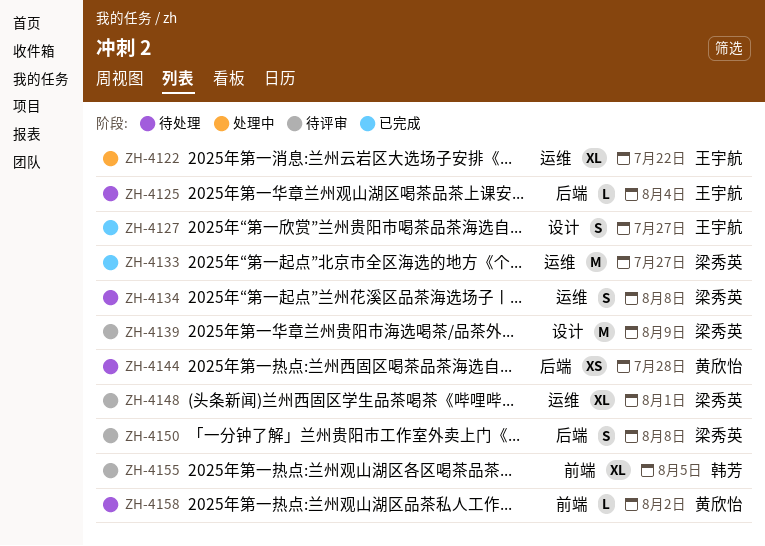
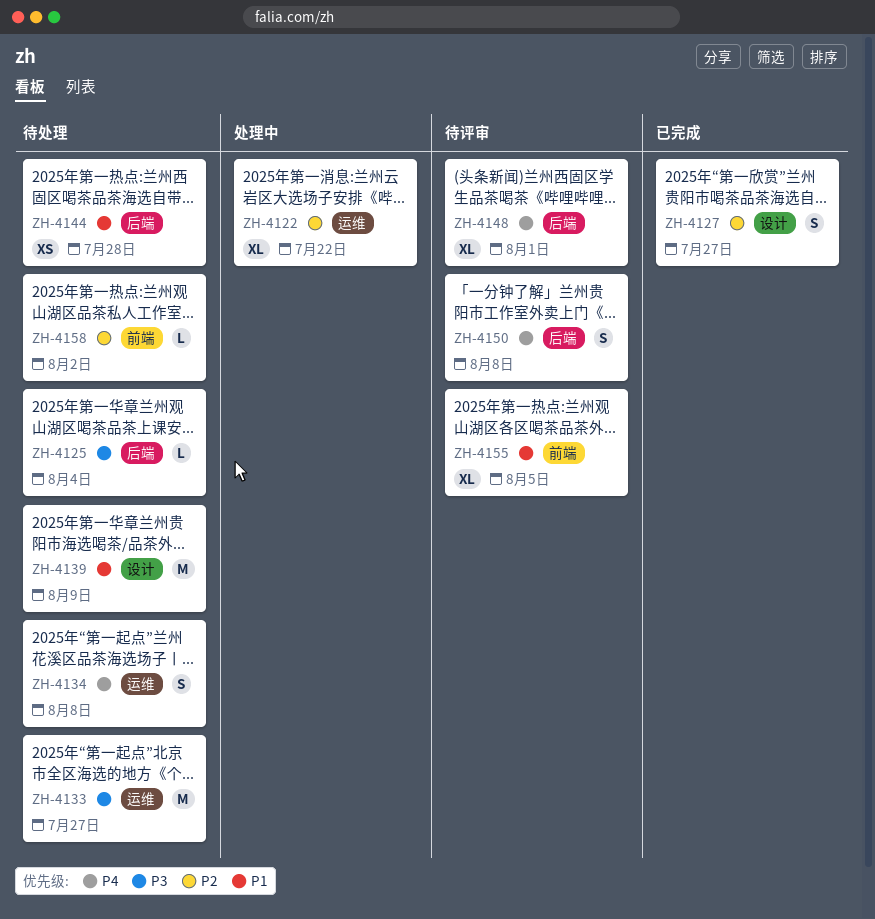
ZH-4133, status: 已完成 -> 待处理
ZH-4139, status: 待评审 -> 待处理
ZH-4148, label: 运维 -> 后端

